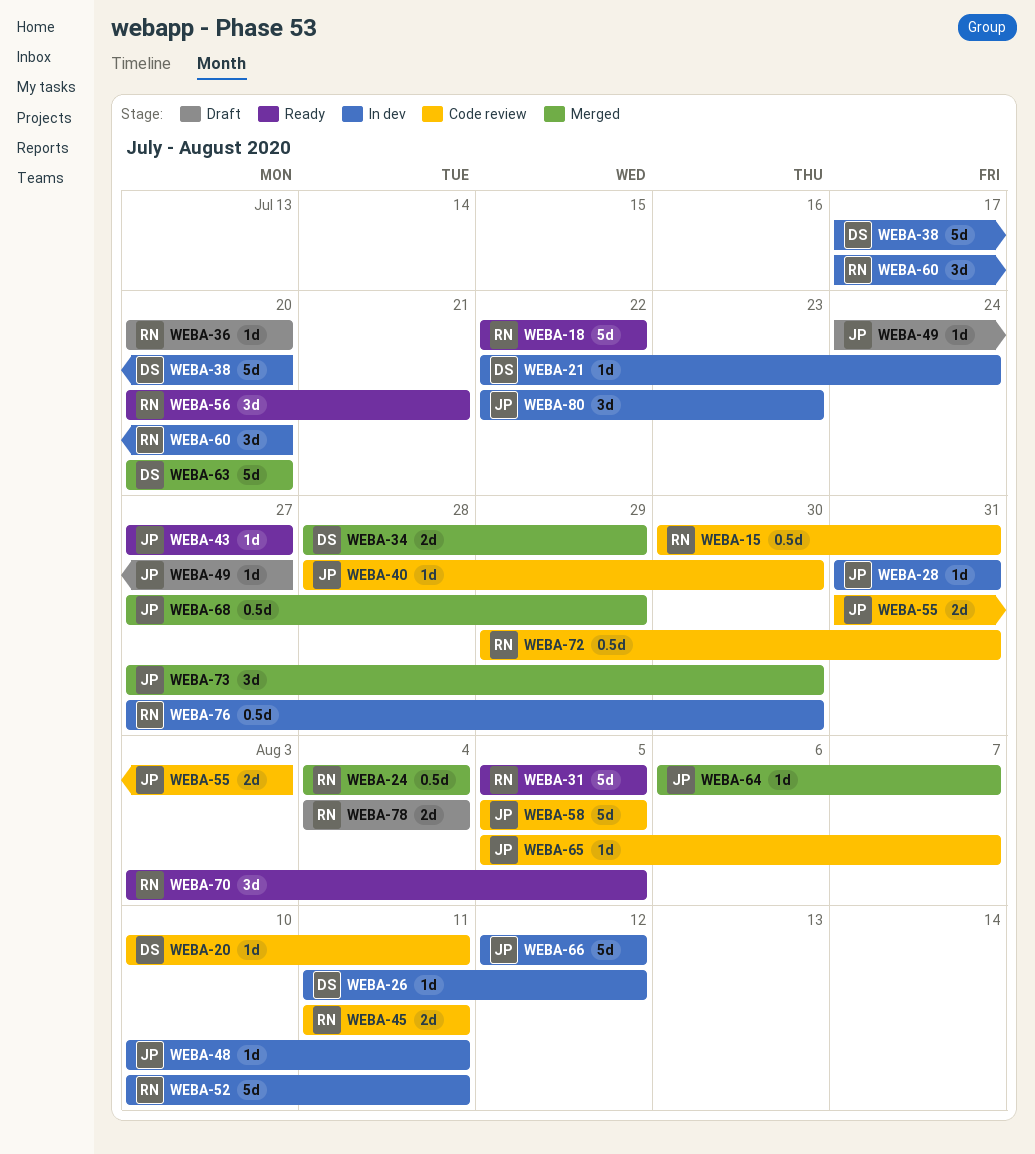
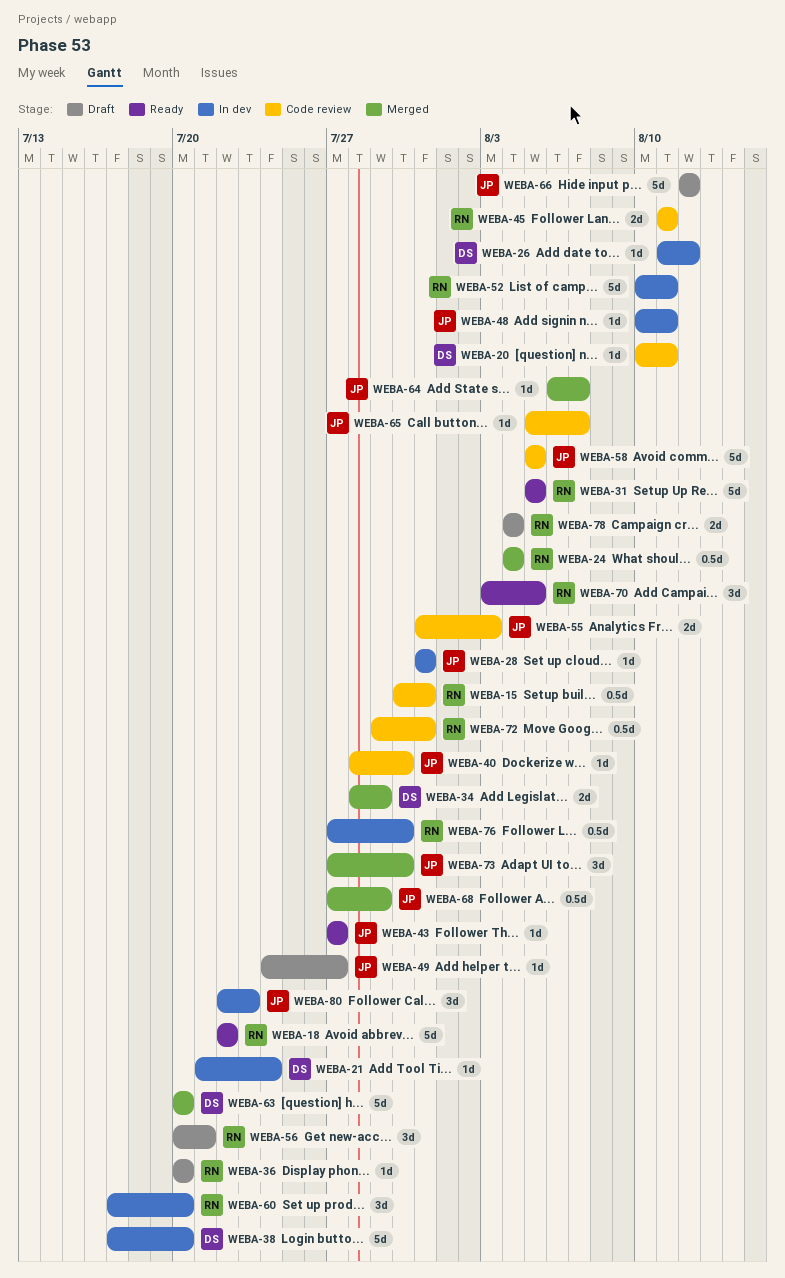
WEBA-21, start: Jul 22 -> Jul 21
WEBA-56, status: Ready -> Draft
WEBA-66, status: In dev -> Draft

